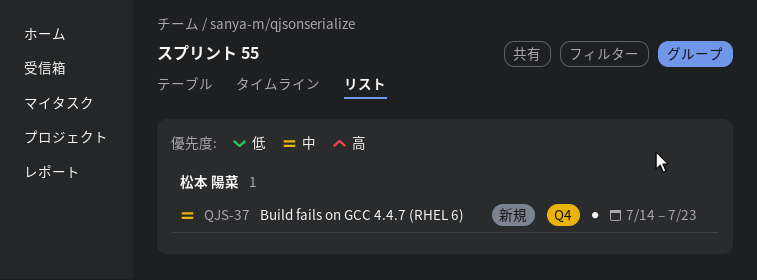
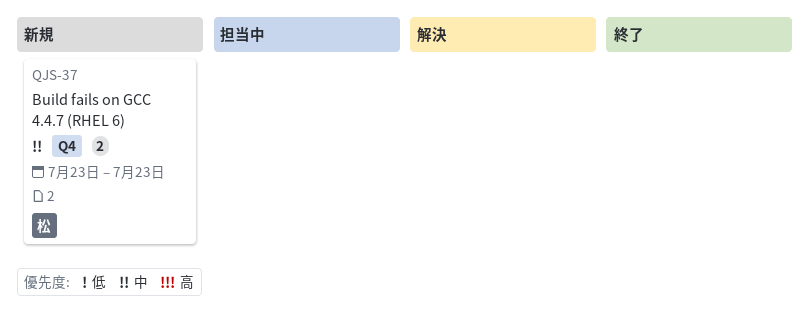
QJS-37, estimate: 1 -> 2
QJS-37, start: Jul 14 -> Jul 23

